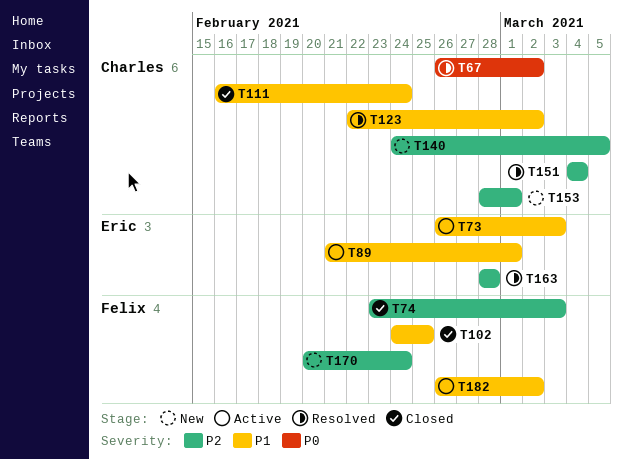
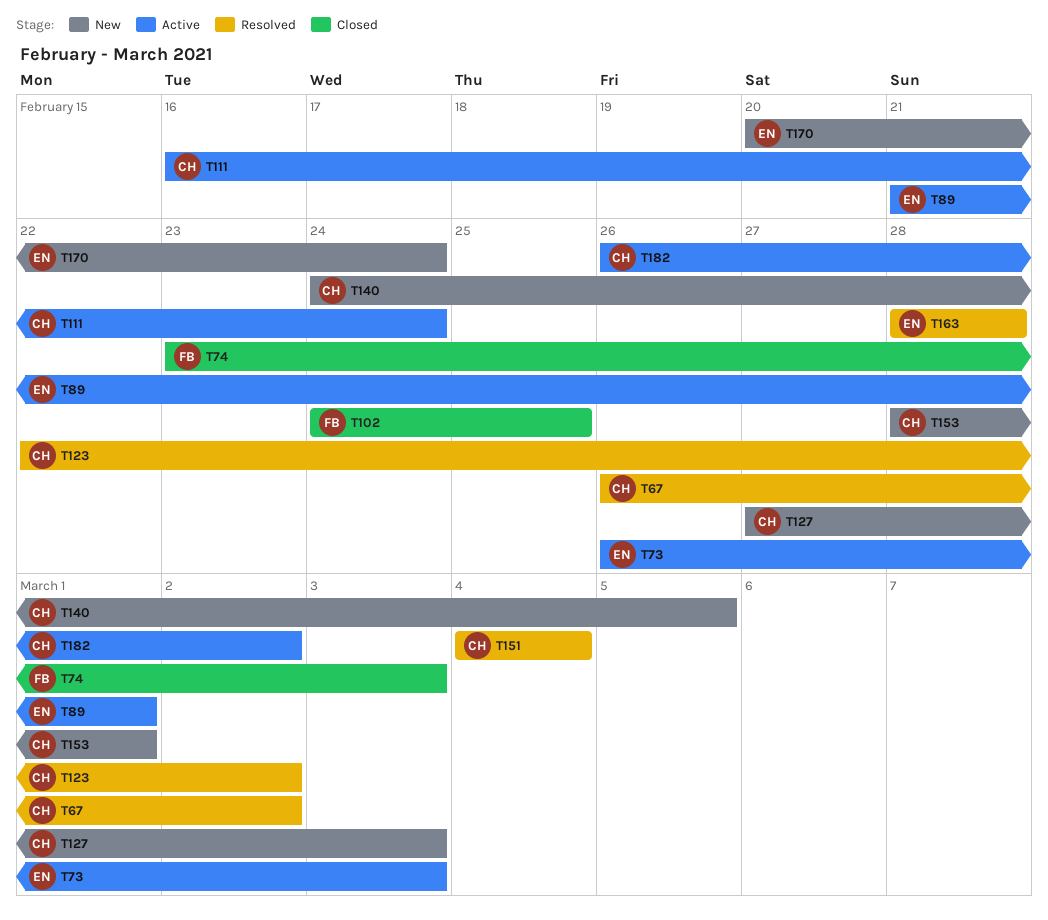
T111, status: Closed -> Active
T127: none -> present
T170, owner: Felix -> Eric
T182, owner: Felix -> Charles

